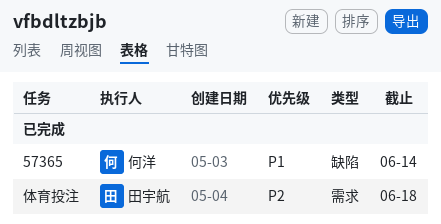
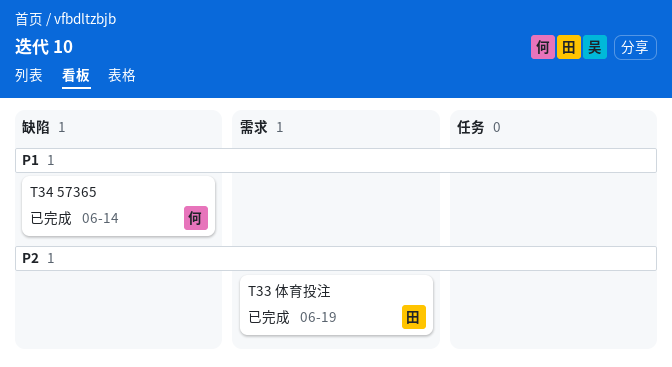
体育投注, due: Jun 18 -> Jun 19

